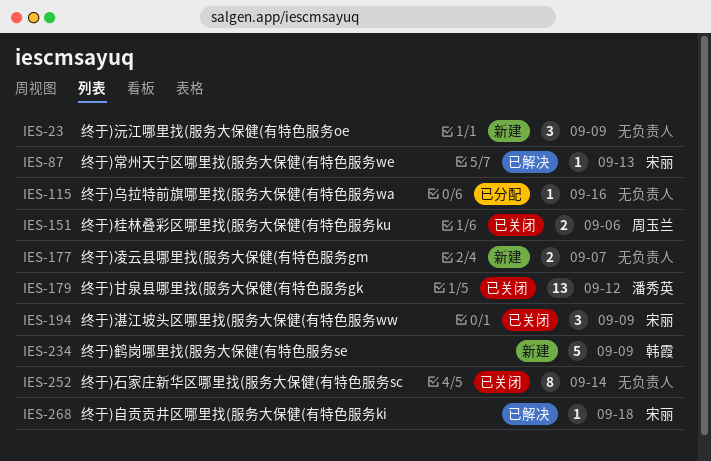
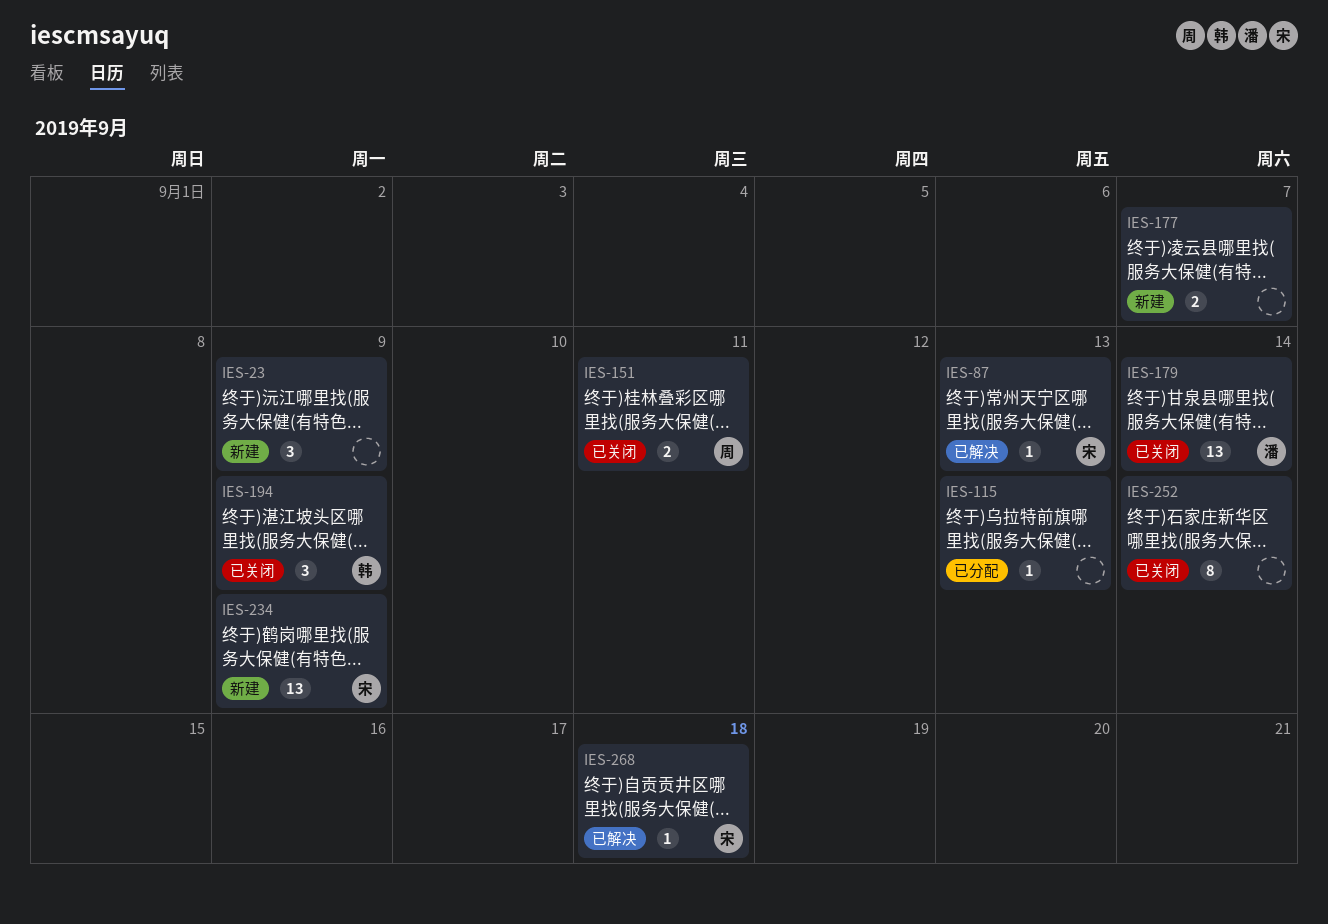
IES-115, due: Sep 16 -> Sep 13
IES-151, due: Sep 6 -> Sep 11
IES-179, due: Sep 12 -> Sep 14
IES-194, owner: 宋丽 -> 韩霞
IES-234, owner: 韩霞 -> 宋丽
IES-234, estimate: 5 -> 13

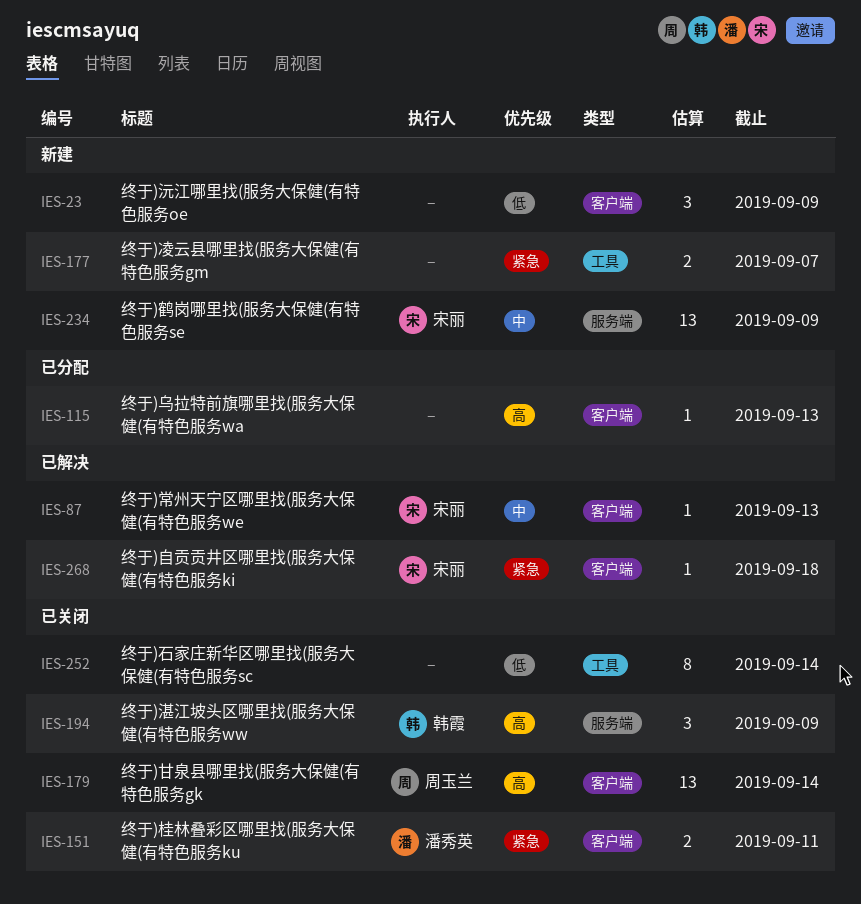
IES-151, owner: 周玉兰 -> 潘秀英
IES-179, owner: 潘秀英 -> 周玉兰

